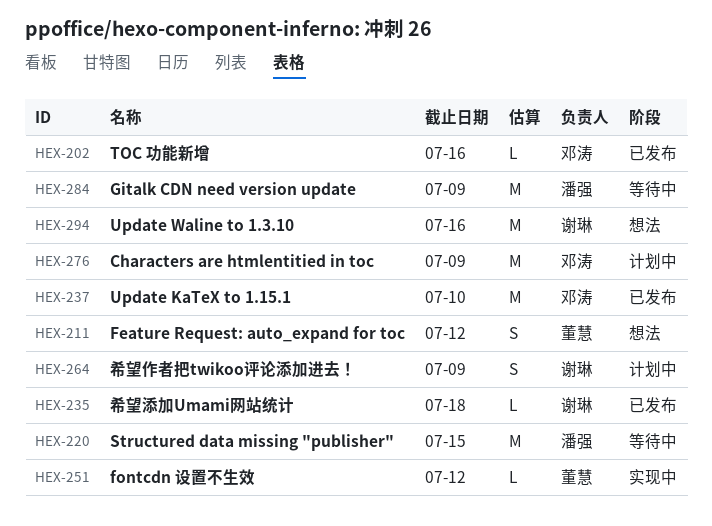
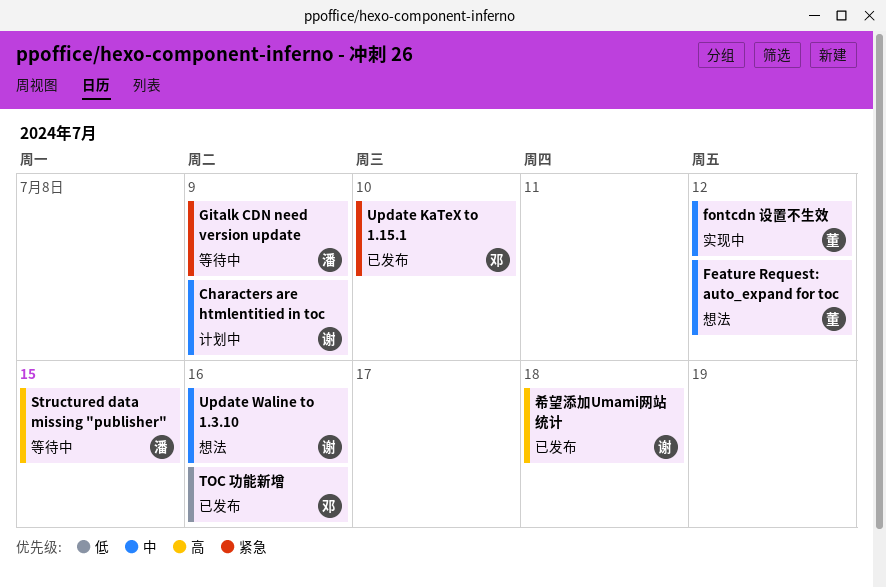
Characters are htmlentitied in toc, owner: 邓涛 -> 谢琳
希望作者把twikoo评论添加进去！: present -> none

